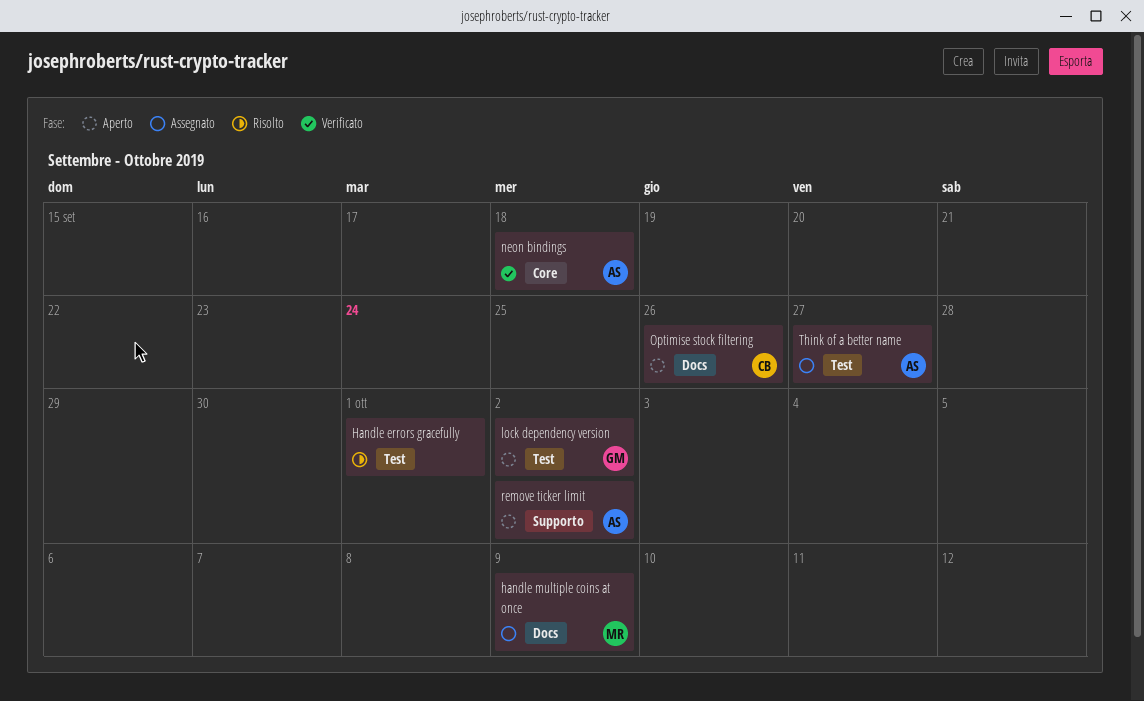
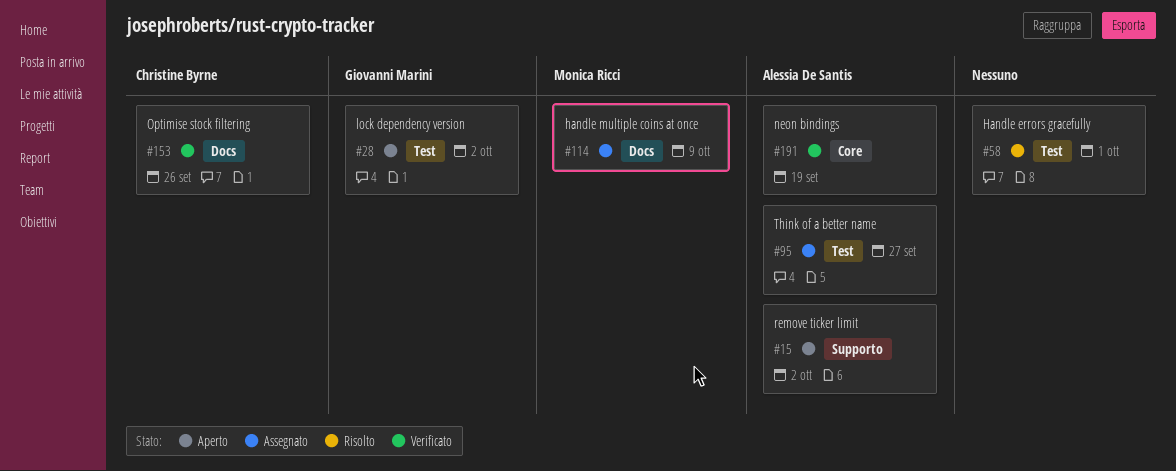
neon bindings, due: Sep 18 -> Sep 19
Optimise stock filtering, status: Aperto -> Verificato

